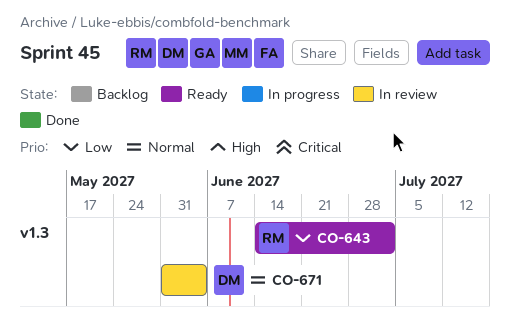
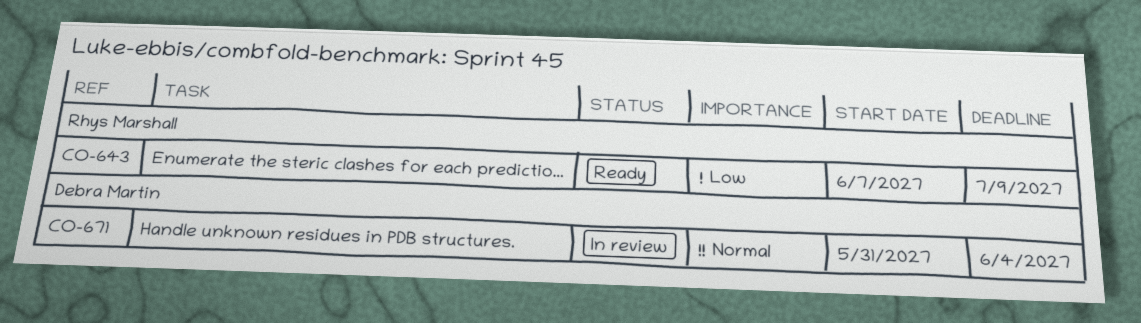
CO-643, start: Jun 14 -> Jun 7
CO-643, due: Jul 2 -> Jul 9

